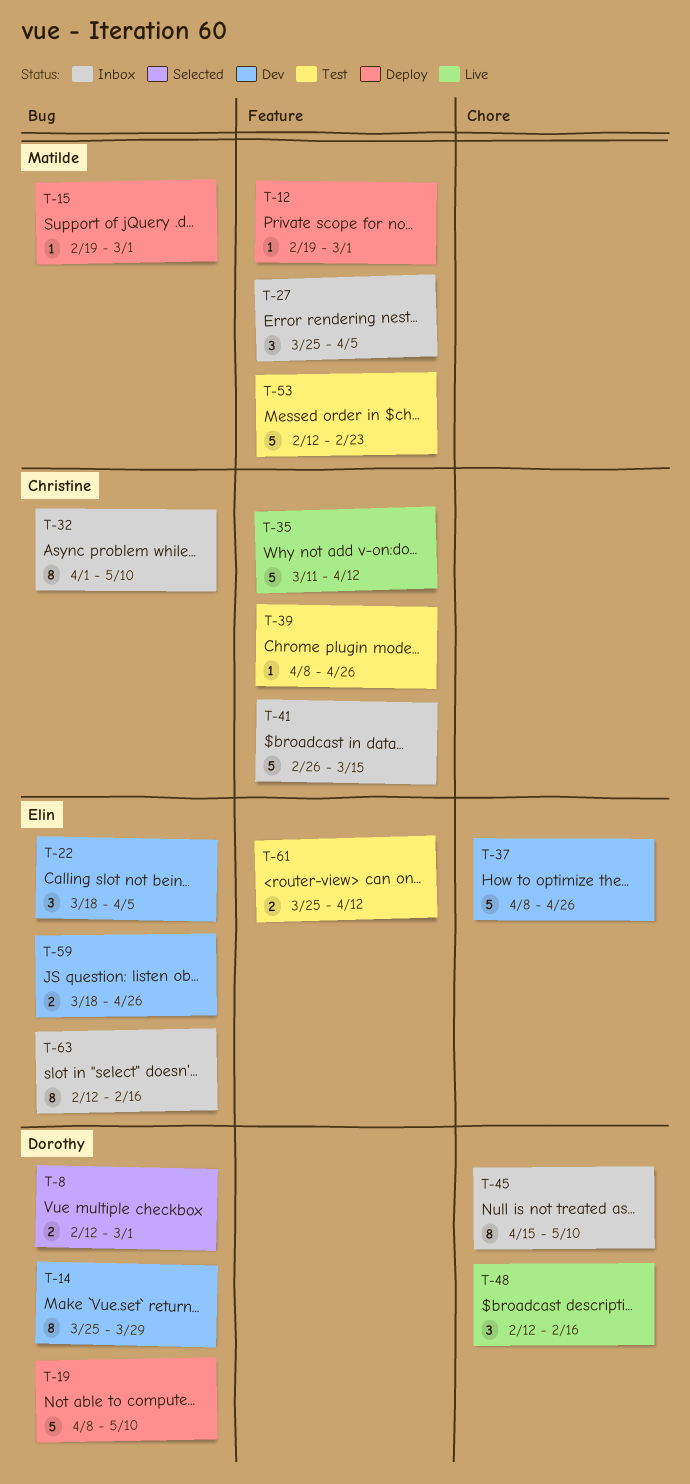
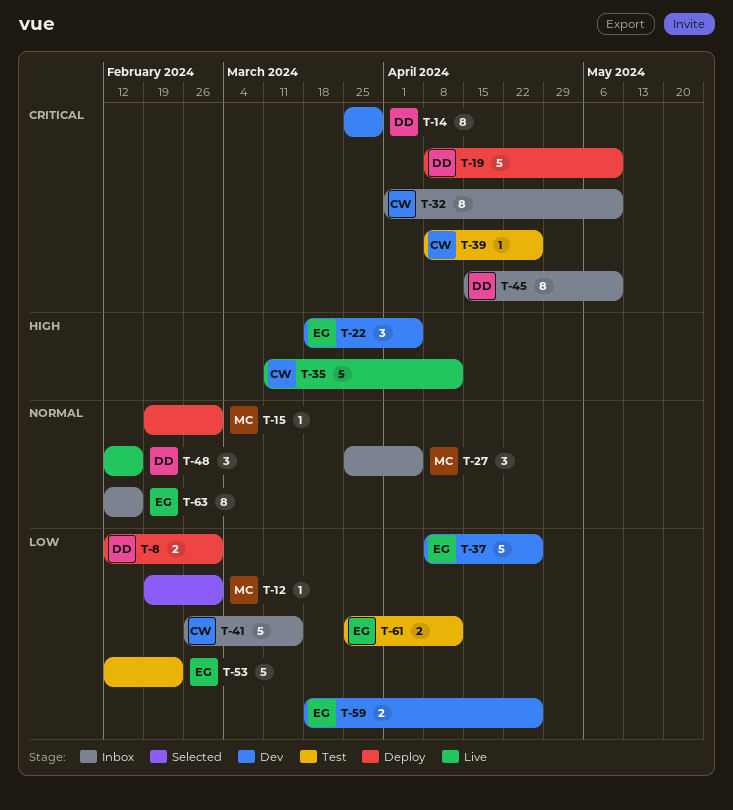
T-8, status: Selected -> Deploy
T-12, status: Deploy -> Selected
T-53, owner: Matilde -> Elin

